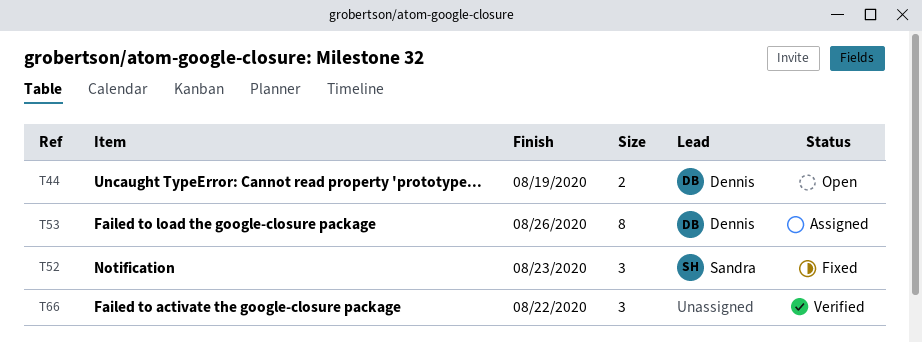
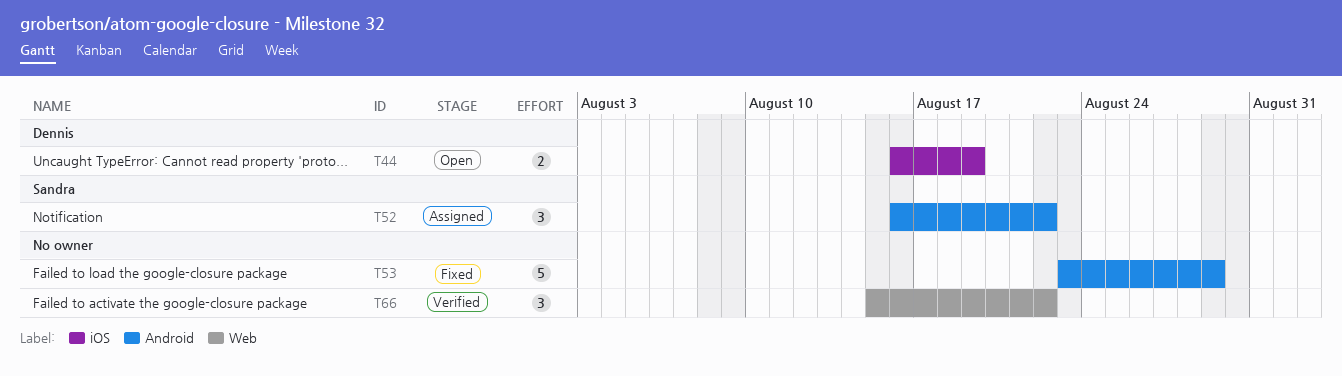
T52, status: Fixed -> Assigned
T52, due: Aug 23 -> Aug 22
T53, status: Assigned -> Fixed
T53, owner: Dennis -> none
T53, estimate: 8 -> 5
T53, due: Aug 26 -> Aug 29

